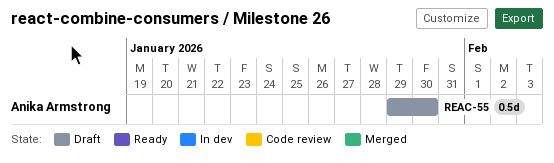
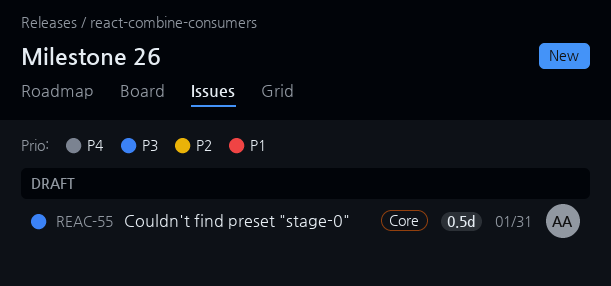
REAC-55, due: Jan 30 -> Jan 31

